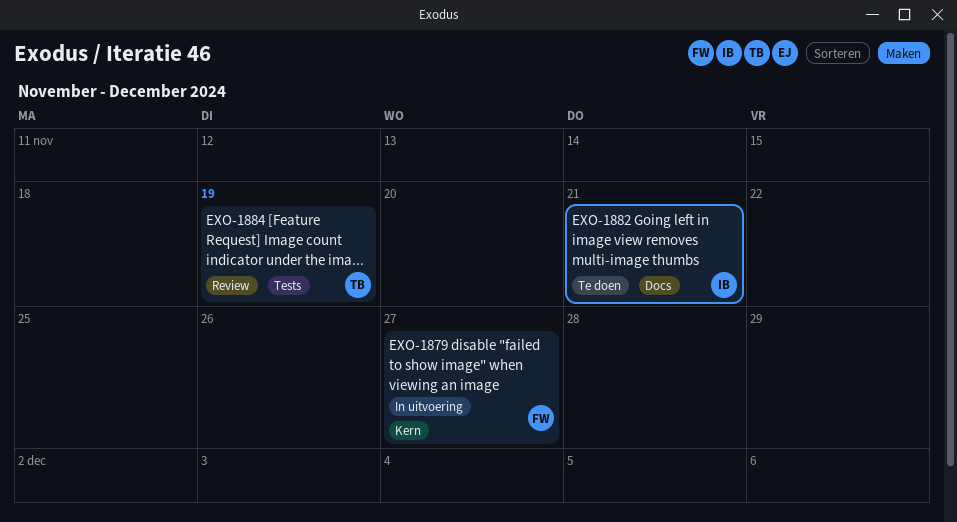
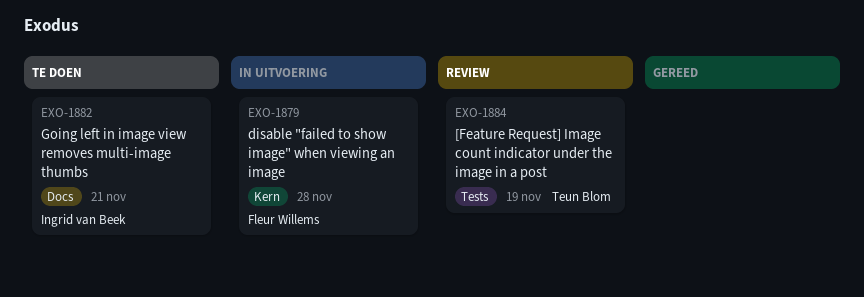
EXO-1879, due: Nov 27 -> Nov 28

